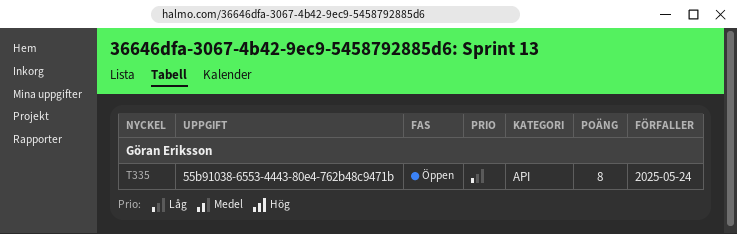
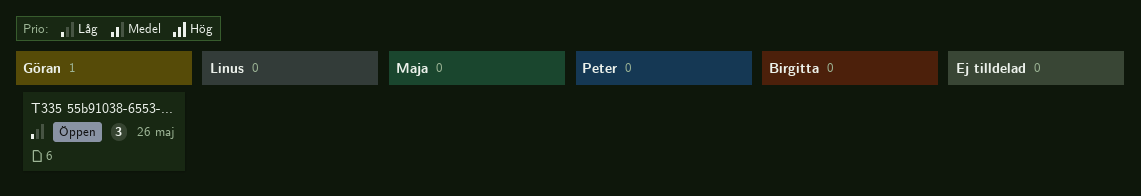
T335, estimate: 8 -> 3
T335, due: May 24 -> May 26

